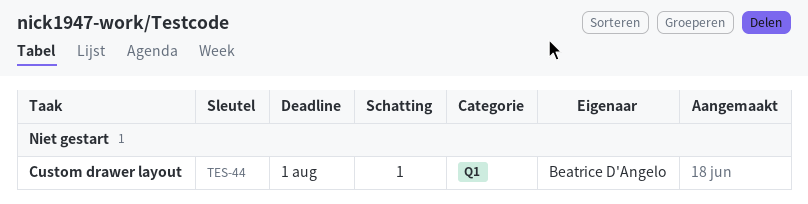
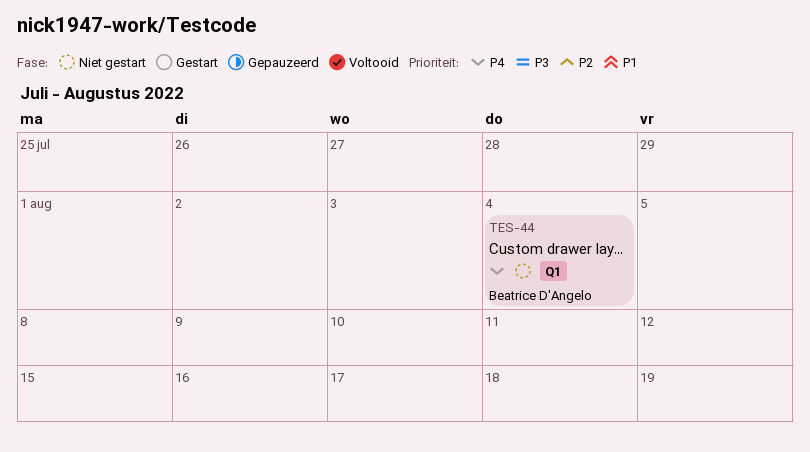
TES-44, due: Aug 1 -> Aug 4

